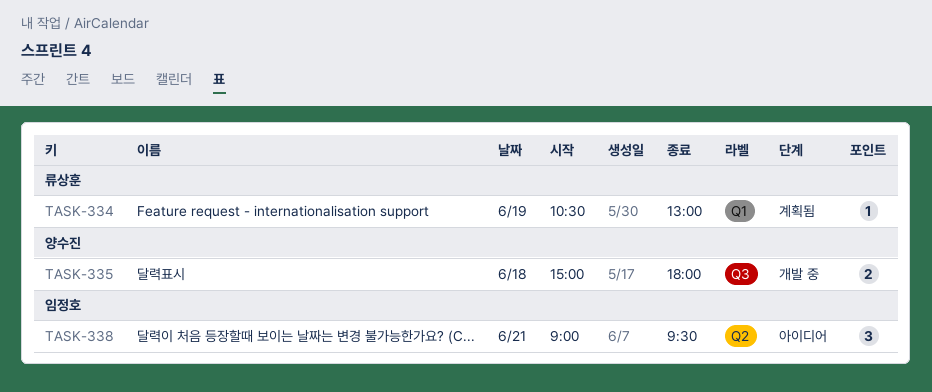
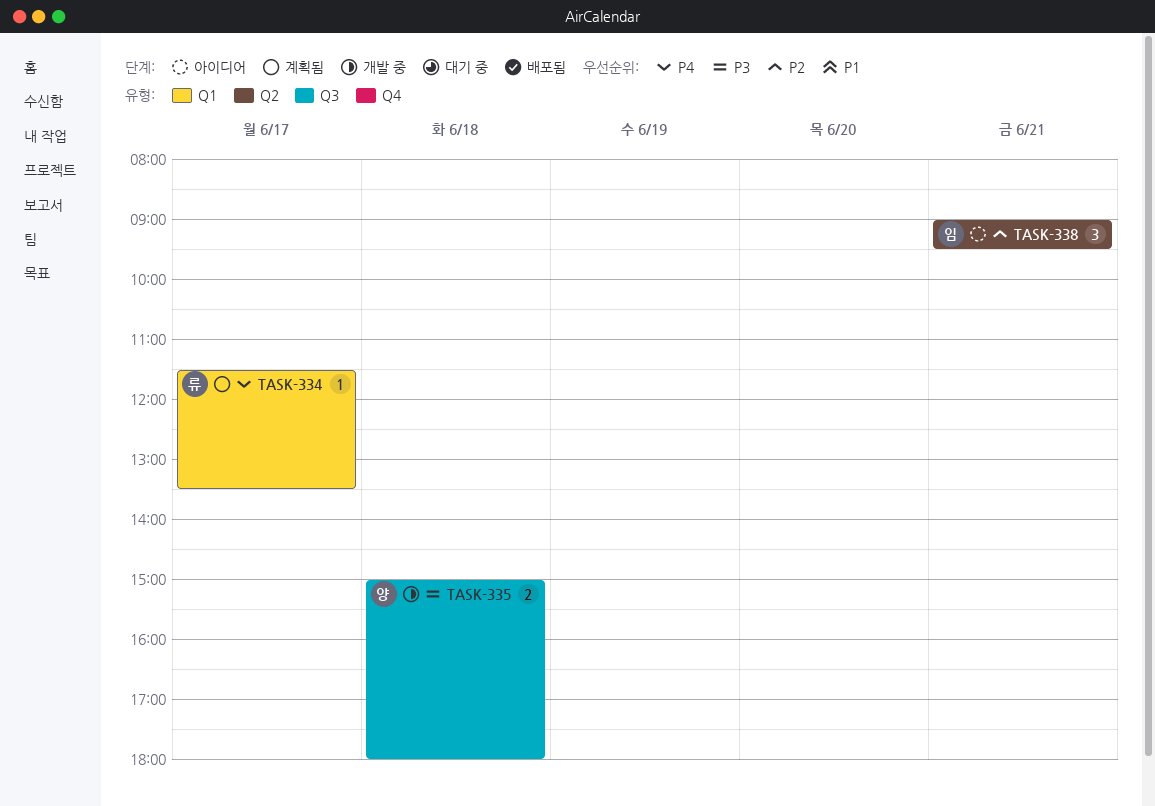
TASK-334, day: Jun 19 -> Jun 17
TASK-334, begins: 10:30 -> 11:30
TASK-334, ends: 13:00 -> 13:30

